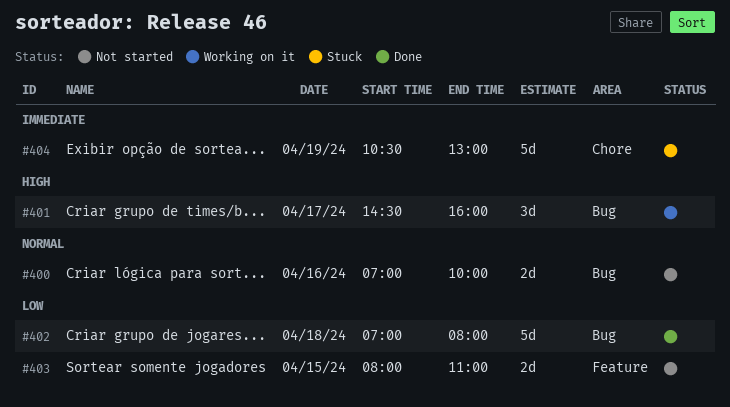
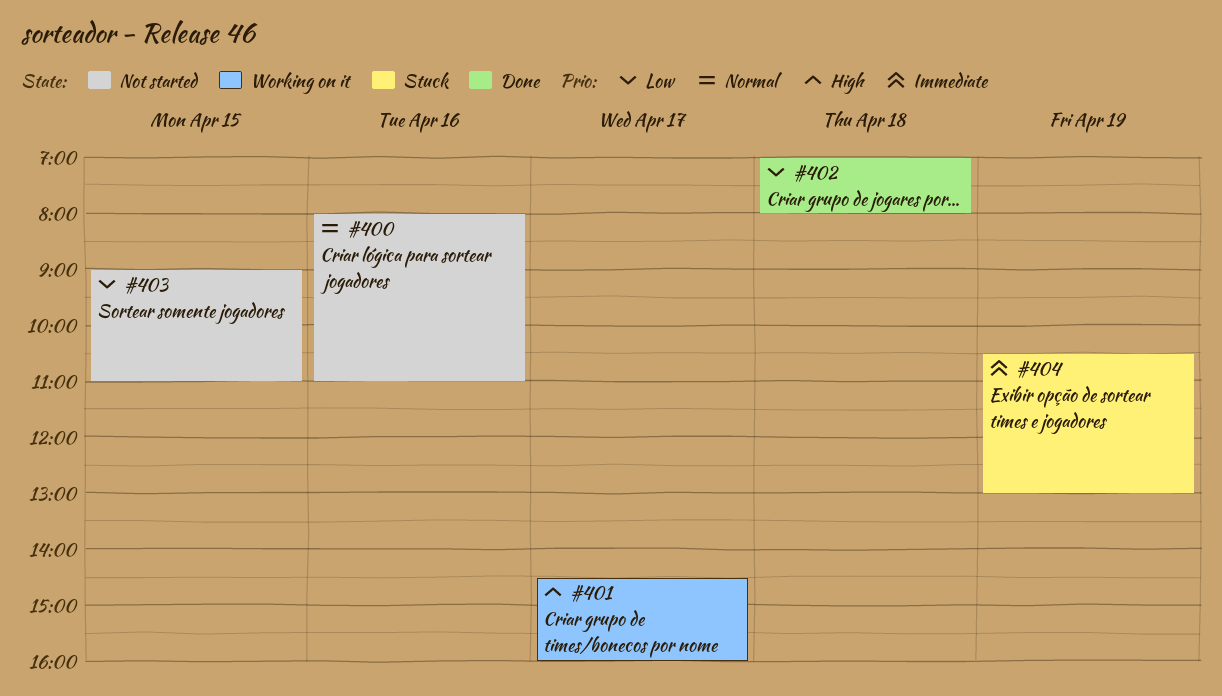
#400, begins: 07:00 -> 08:00
#400, ends: 10:00 -> 11:00
#403, begins: 08:00 -> 09:00

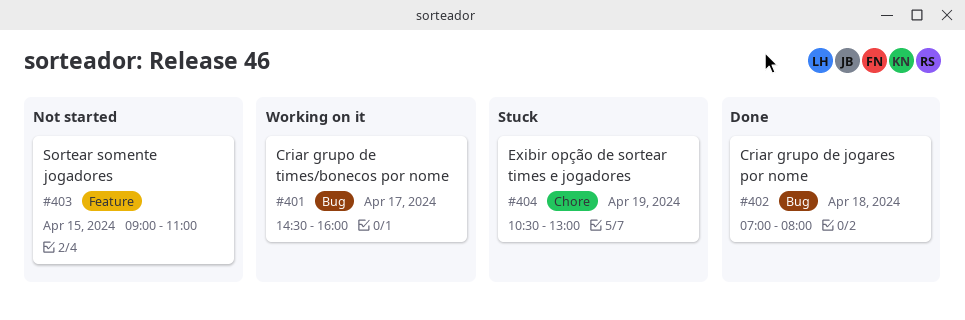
#400: present -> none

